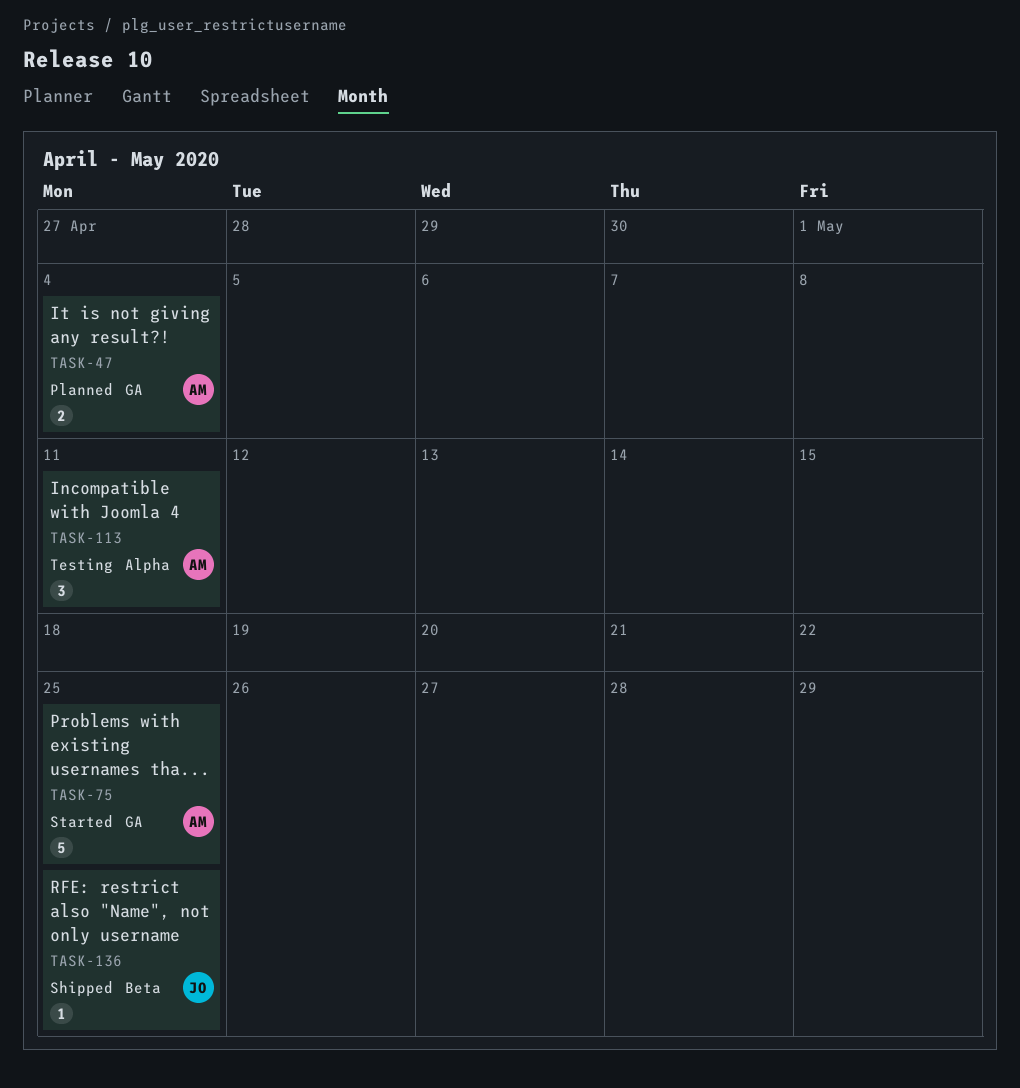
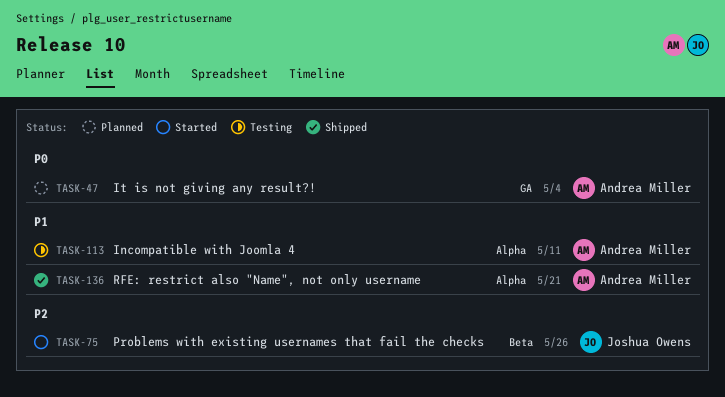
TASK-75, owner: Andrea Miller -> Joshua Owens
TASK-75, label: GA -> Beta
TASK-75, due: May 25 -> May 26
TASK-136, owner: Joshua Owens -> Andrea Miller
TASK-136, label: Beta -> Alpha
TASK-136, due: May 25 -> May 21

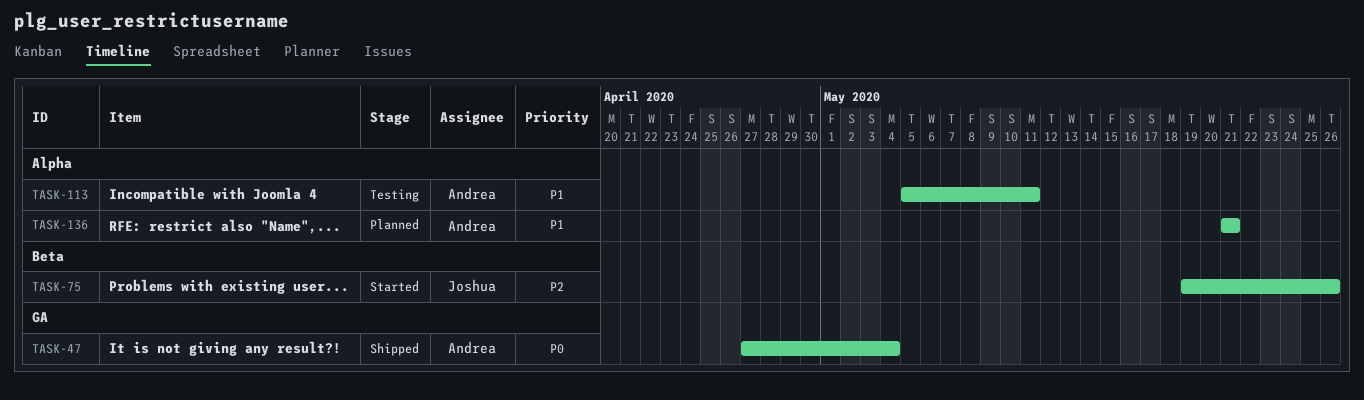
TASK-47, status: Planned -> Shipped
TASK-136, status: Shipped -> Planned

